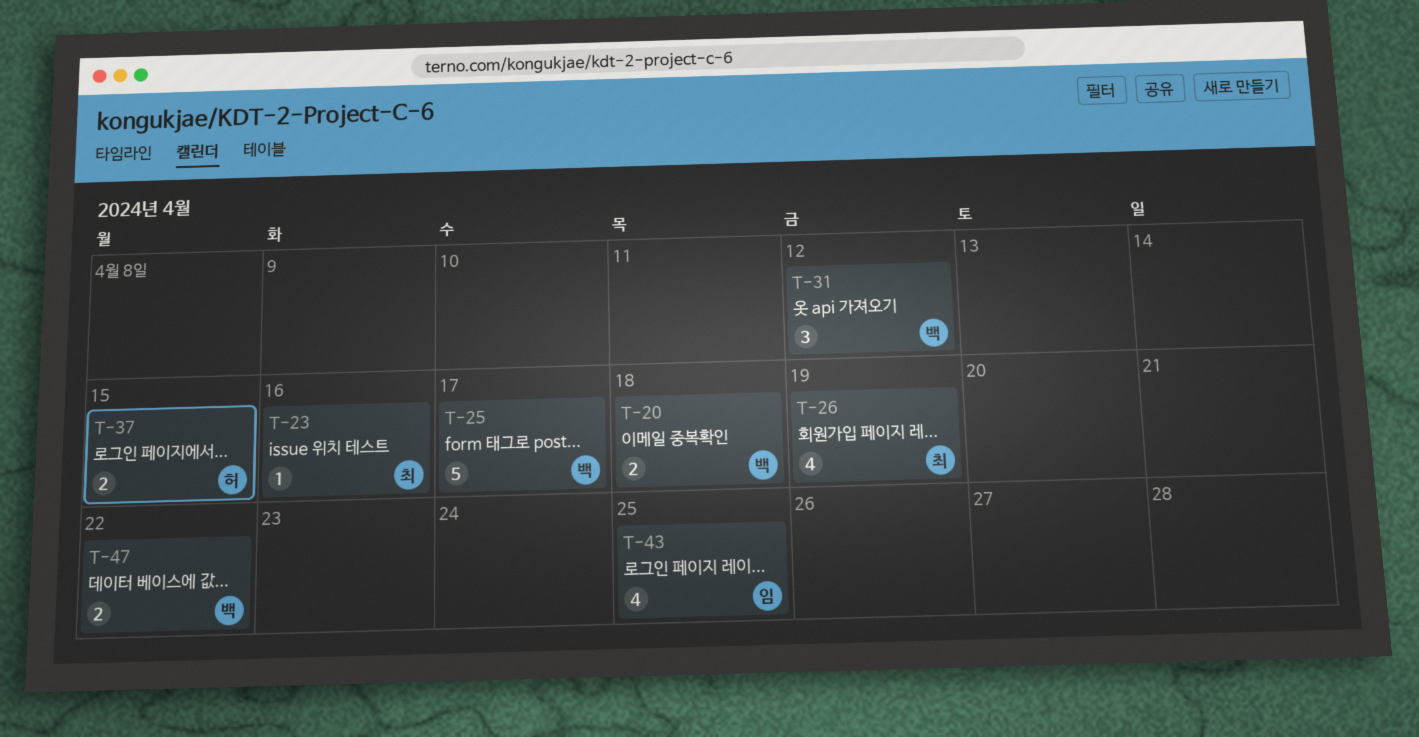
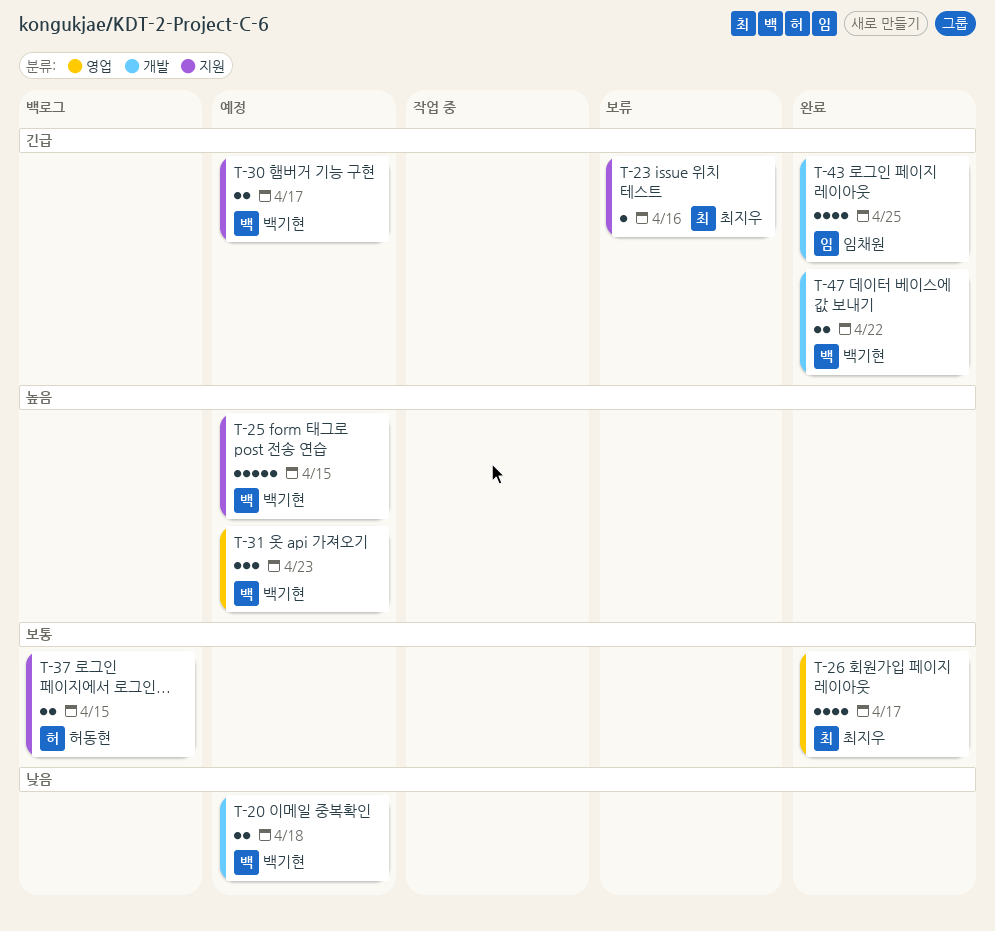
T-25, due: Apr 17 -> Apr 15
T-26, due: Apr 19 -> Apr 17
T-30: none -> present
T-31, due: Apr 12 -> Apr 23

